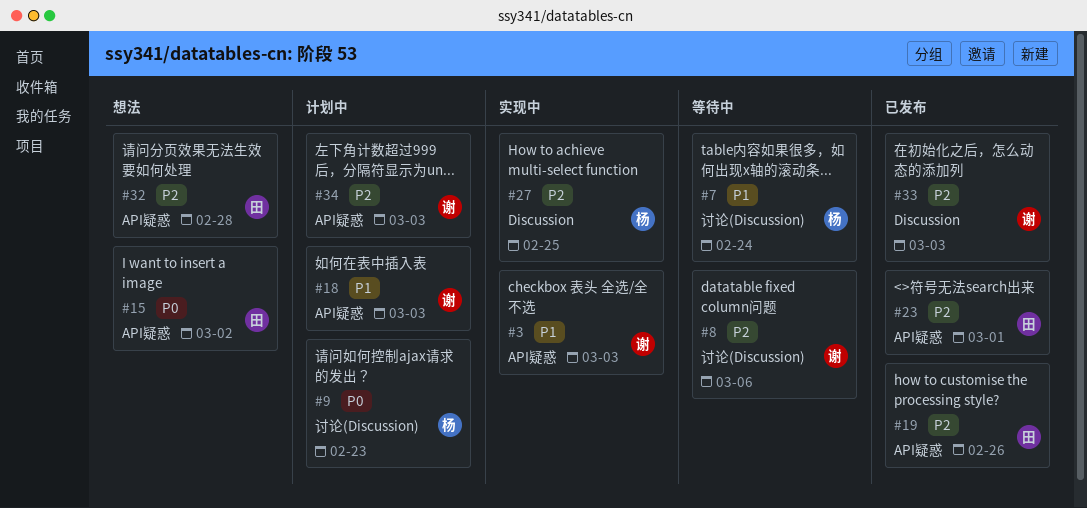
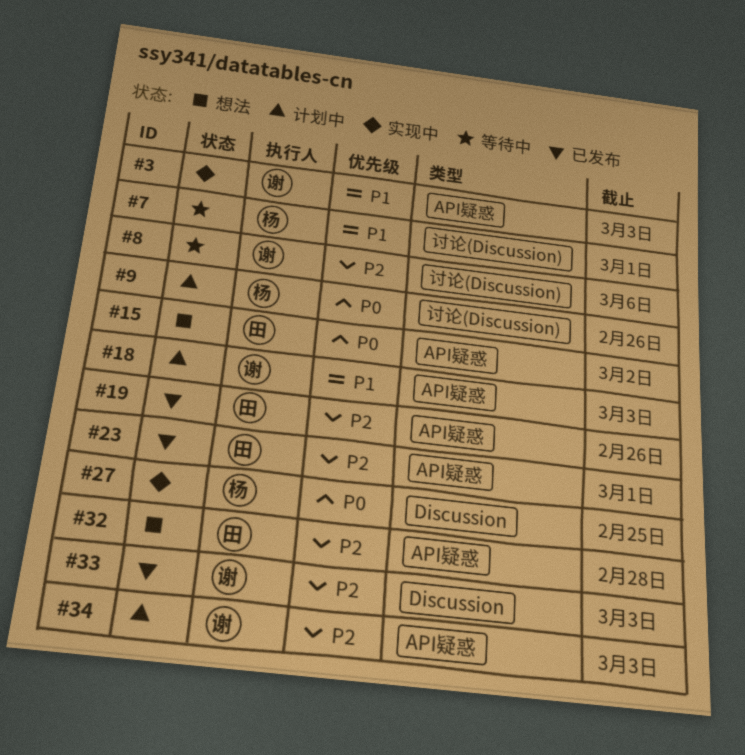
#7, due: Feb 24 -> Mar 1
#9, due: Feb 23 -> Feb 26
#27, priority: P2 -> P0

